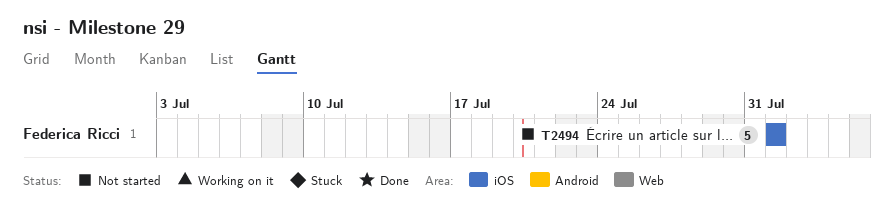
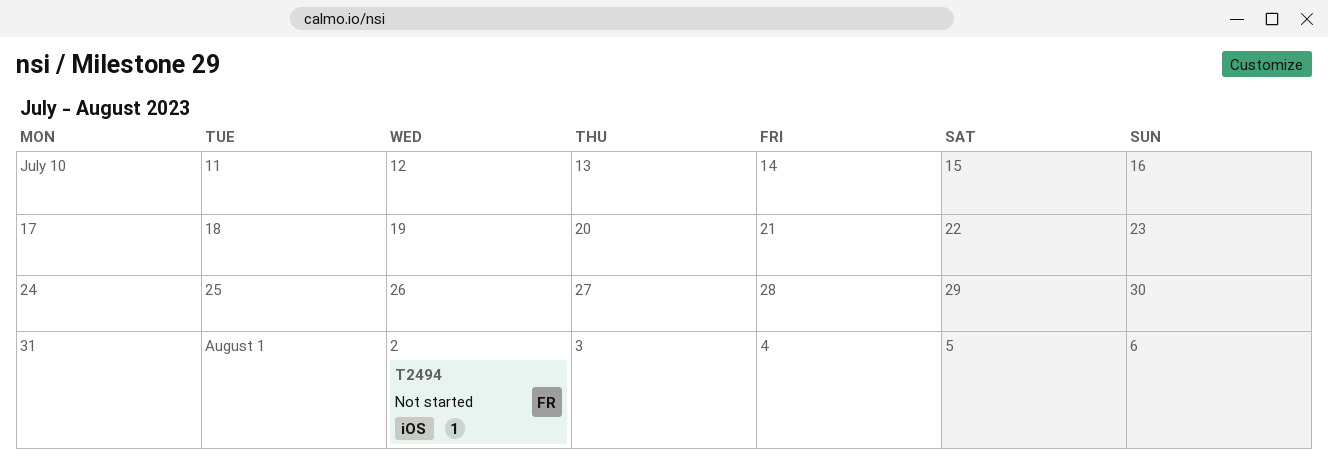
T2494, estimate: 5 -> 1
T2494, due: Aug 1 -> Aug 2

